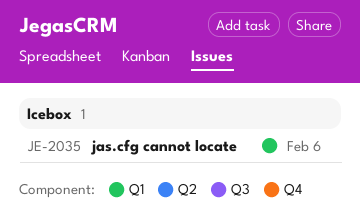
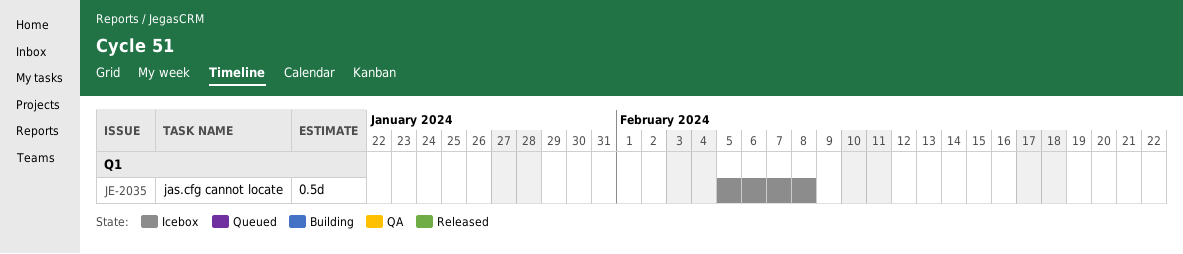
JE-2035, due: Feb 6 -> Feb 8

